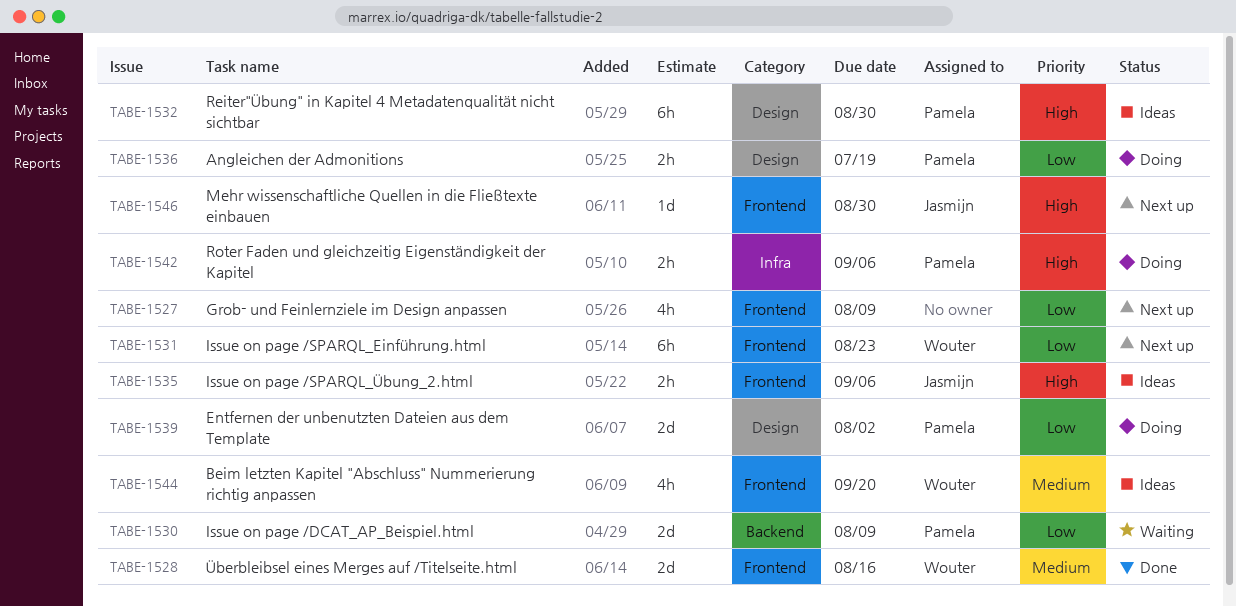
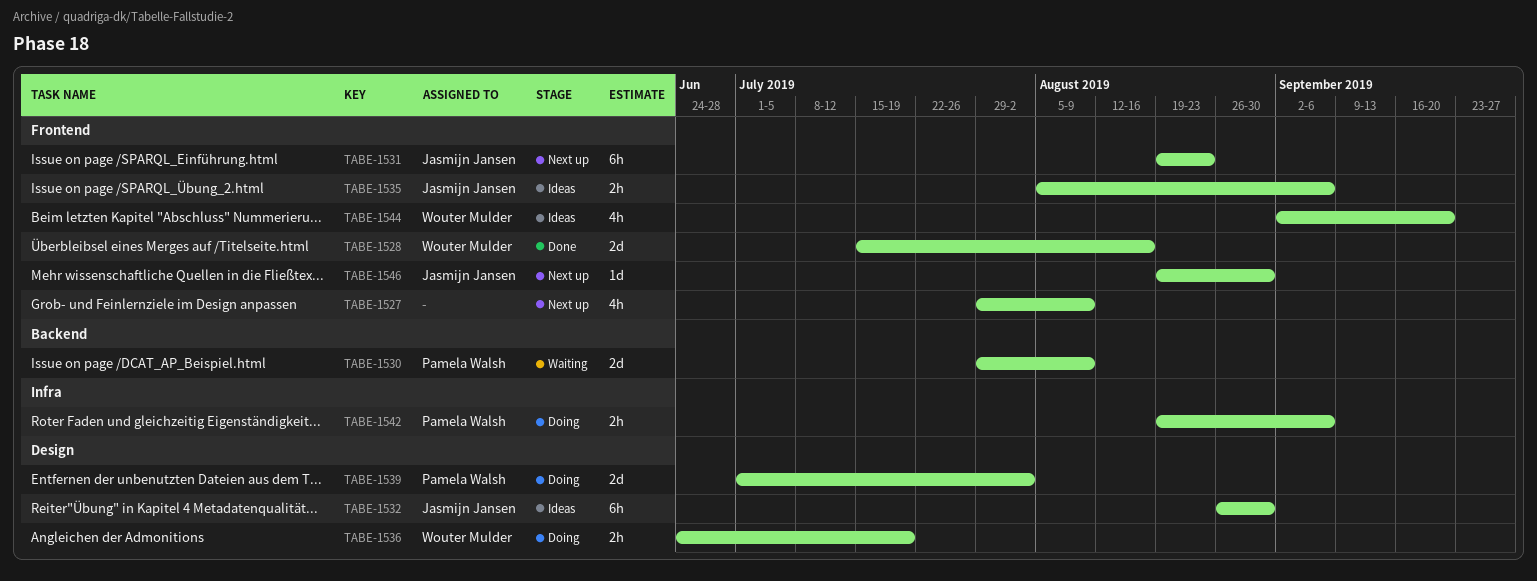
TABE-1531, owner: Wouter Mulder -> Jasmijn Jansen
TABE-1532, owner: Pamela Walsh -> Jasmijn Jansen
TABE-1536, owner: Pamela Walsh -> Wouter Mulder

